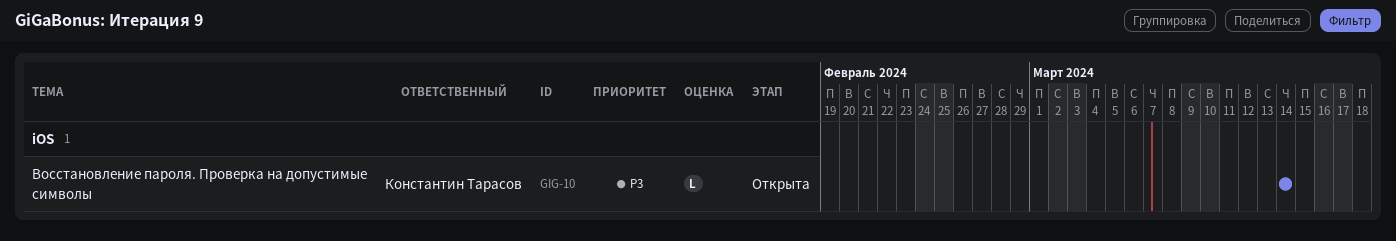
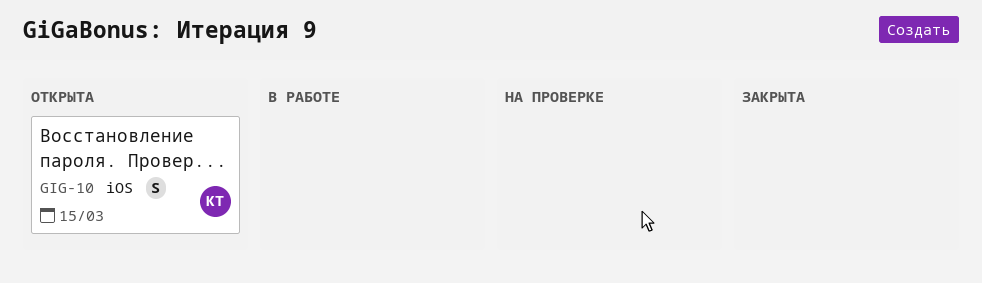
GIG-10, estimate: L -> S
GIG-10, due: Mar 14 -> Mar 15

